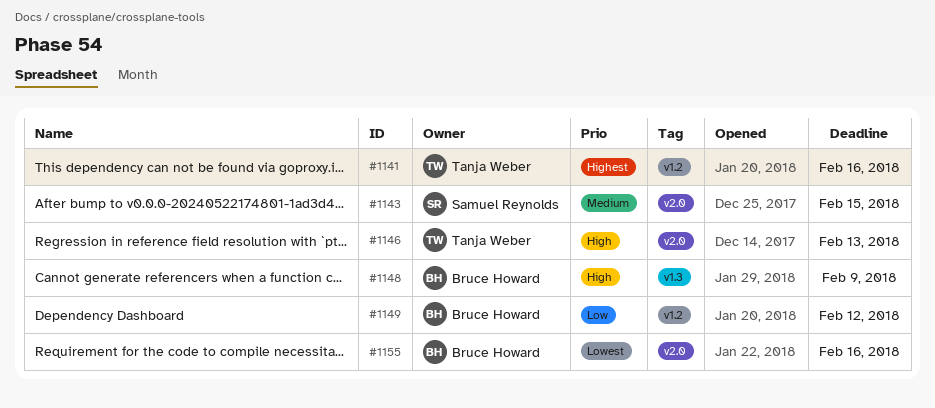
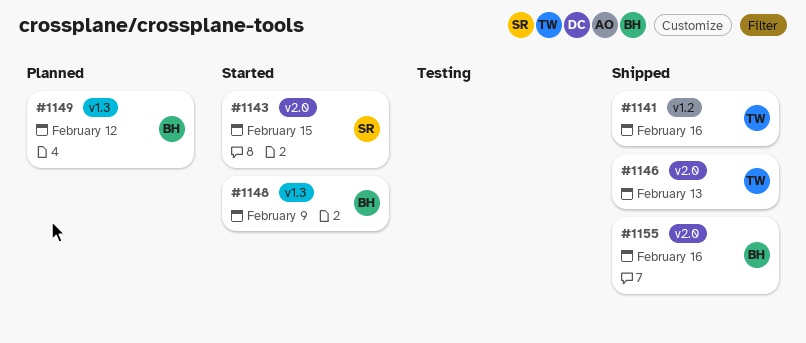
#1149, label: v1.2 -> v1.3

